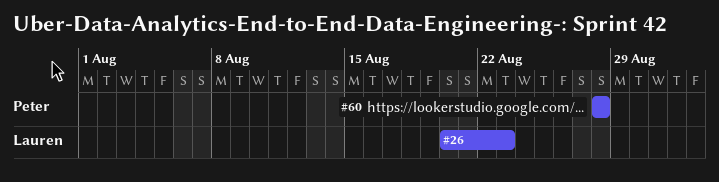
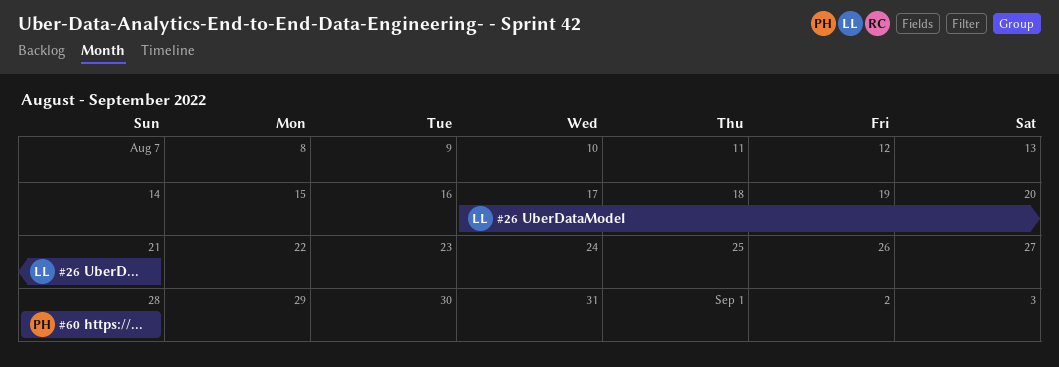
#26, start: Aug 20 -> Aug 17
#26, due: Aug 23 -> Aug 21

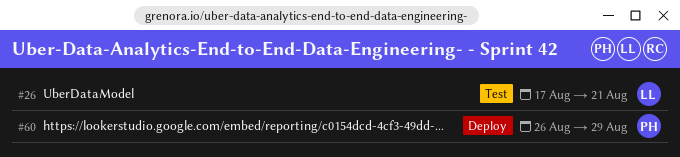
#60, start: Aug 28 -> Aug 26
#60, due: Aug 28 -> Aug 29

